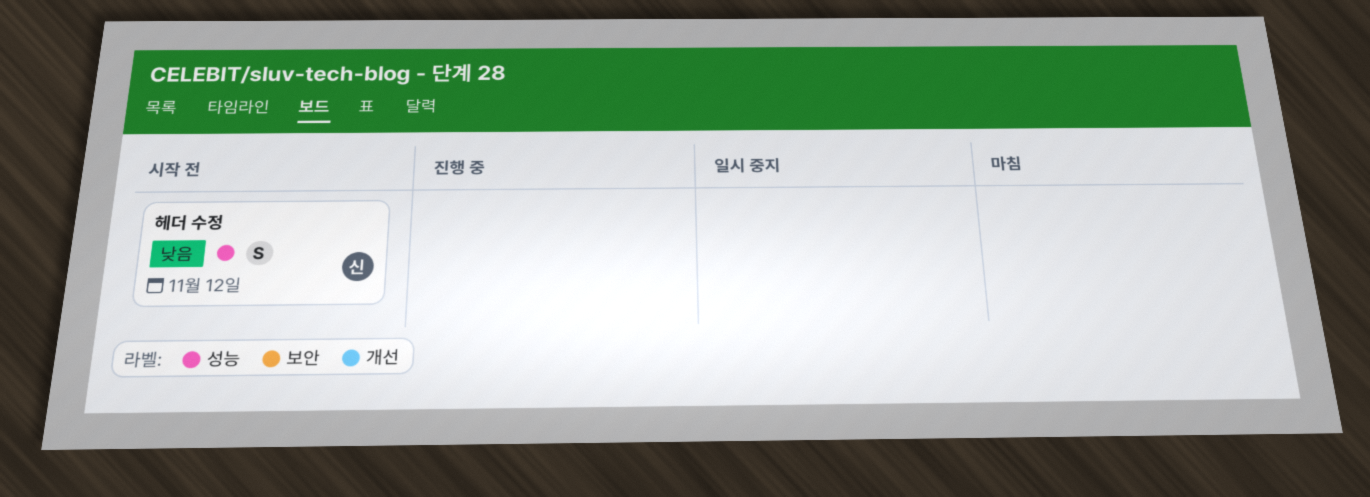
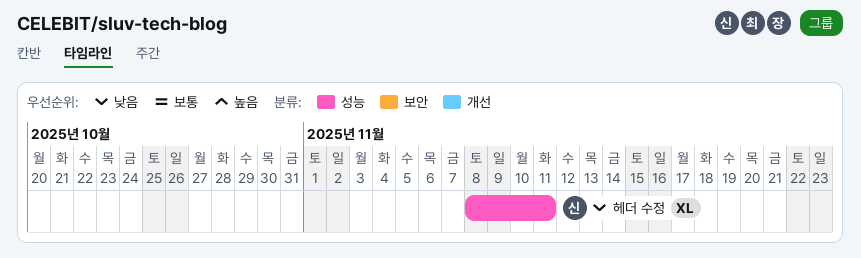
헤더 수정, estimate: S -> XL
헤더 수정, due: Nov 12 -> Nov 11

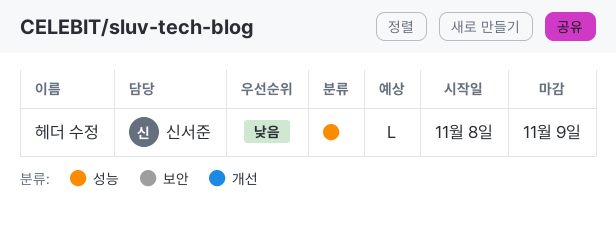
헤더 수정, estimate: XL -> L
헤더 수정, due: Nov 11 -> Nov 9

